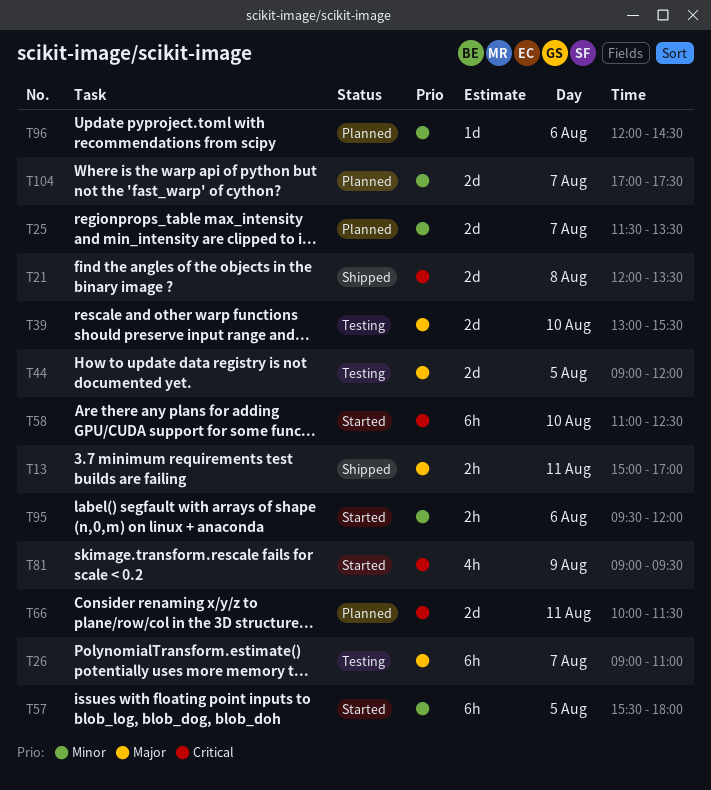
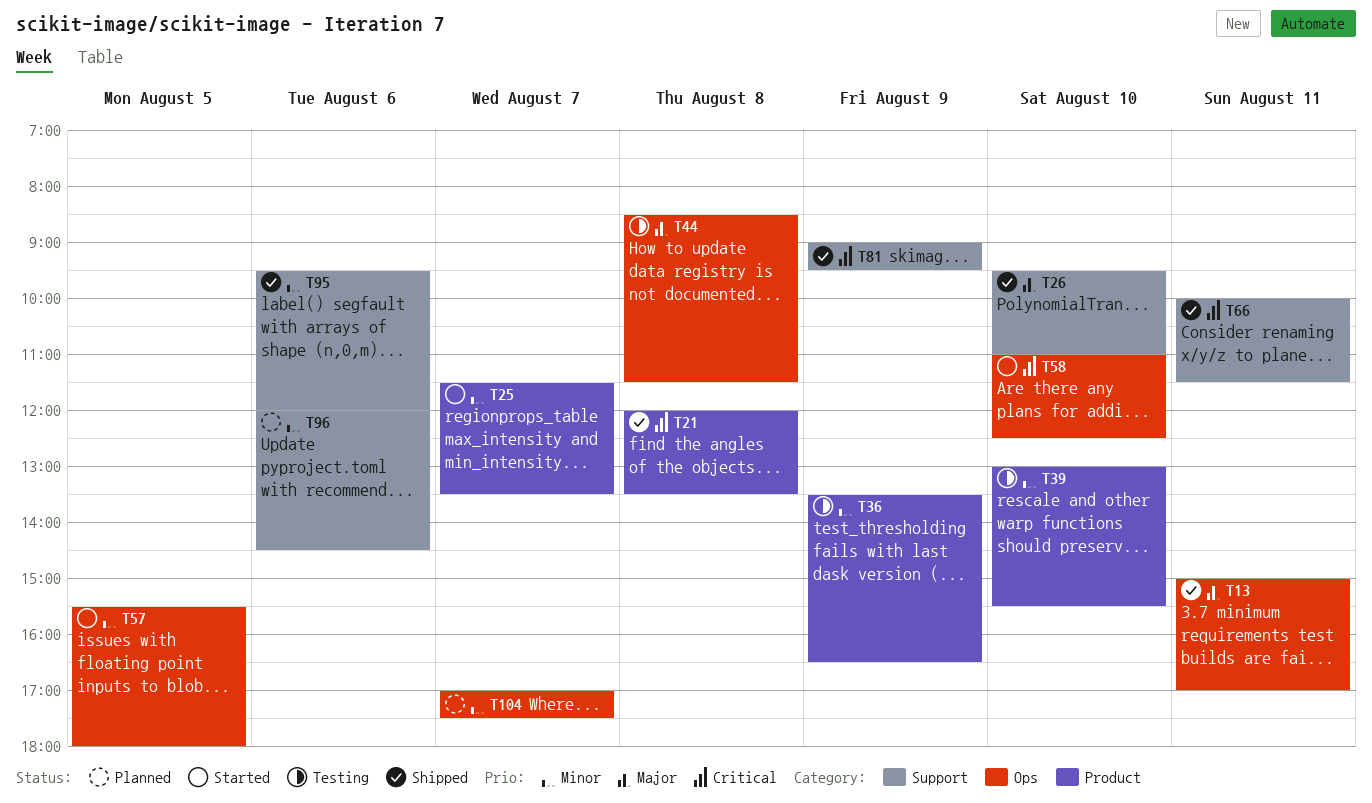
T25, status: Planned -> Started
T26, status: Testing -> Shipped
T26, day: Aug 7 -> Aug 10
T26, begins: 09:00 -> 09:30
T36: none -> present
T39, priority: Major -> Minor
T44, day: Aug 5 -> Aug 8
T44, begins: 09:00 -> 08:30
T44, ends: 12:00 -> 11:30
T66, status: Planned -> Shipped
T81, status: Started -> Shipped
T95, status: Started -> Shipped

